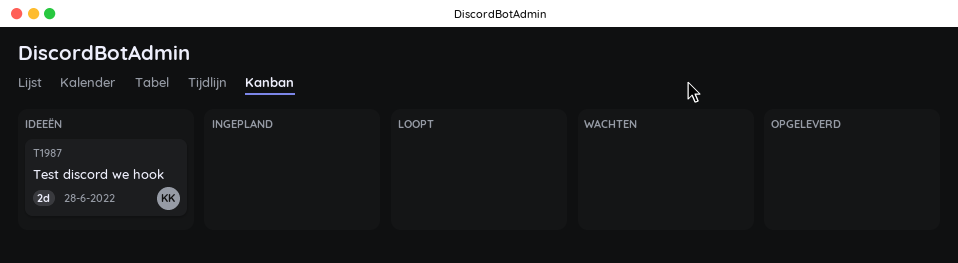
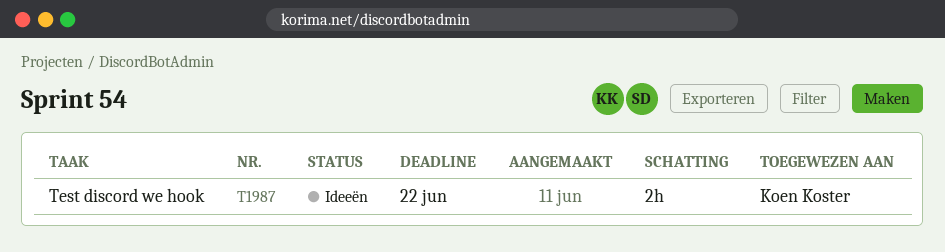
T1987, estimate: 2d -> 2h
T1987, due: Jun 28 -> Jun 22

